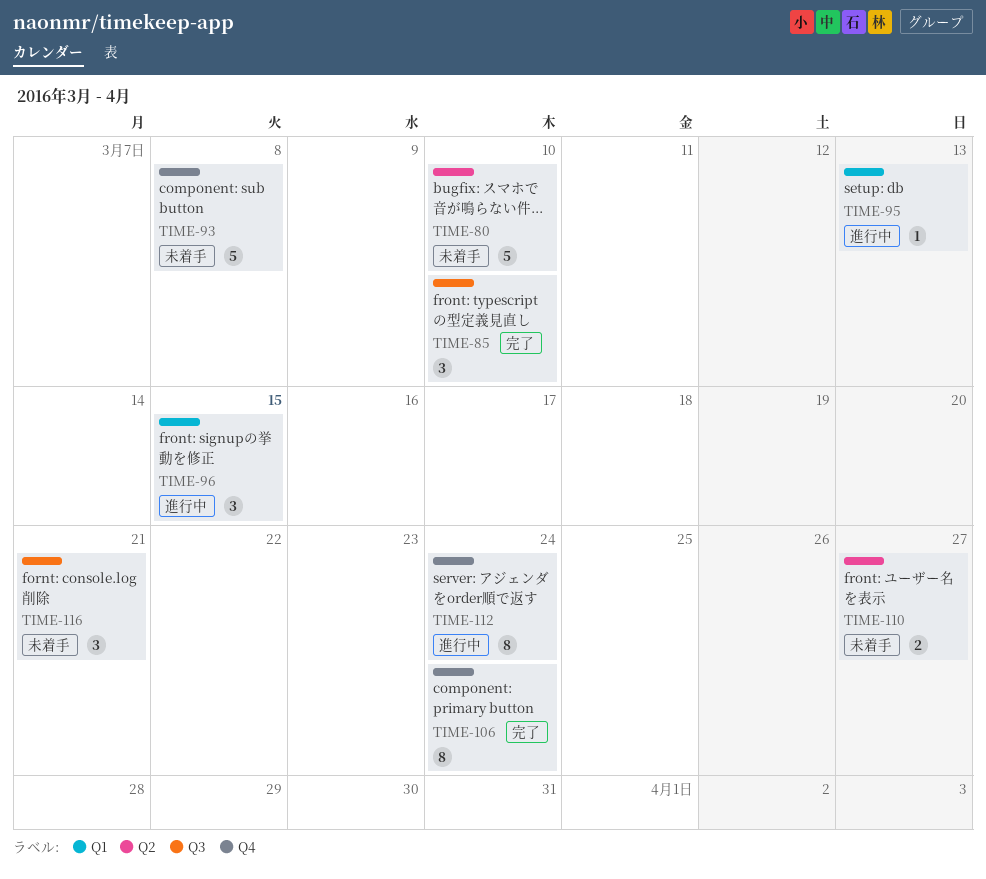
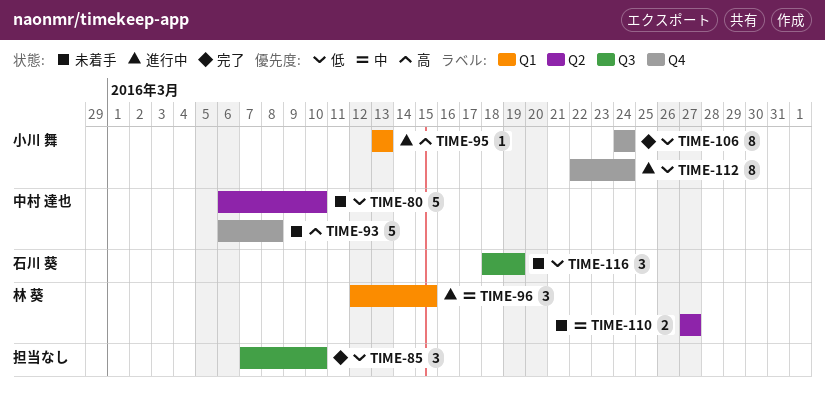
TIME-116, due: Mar 21 -> Mar 19

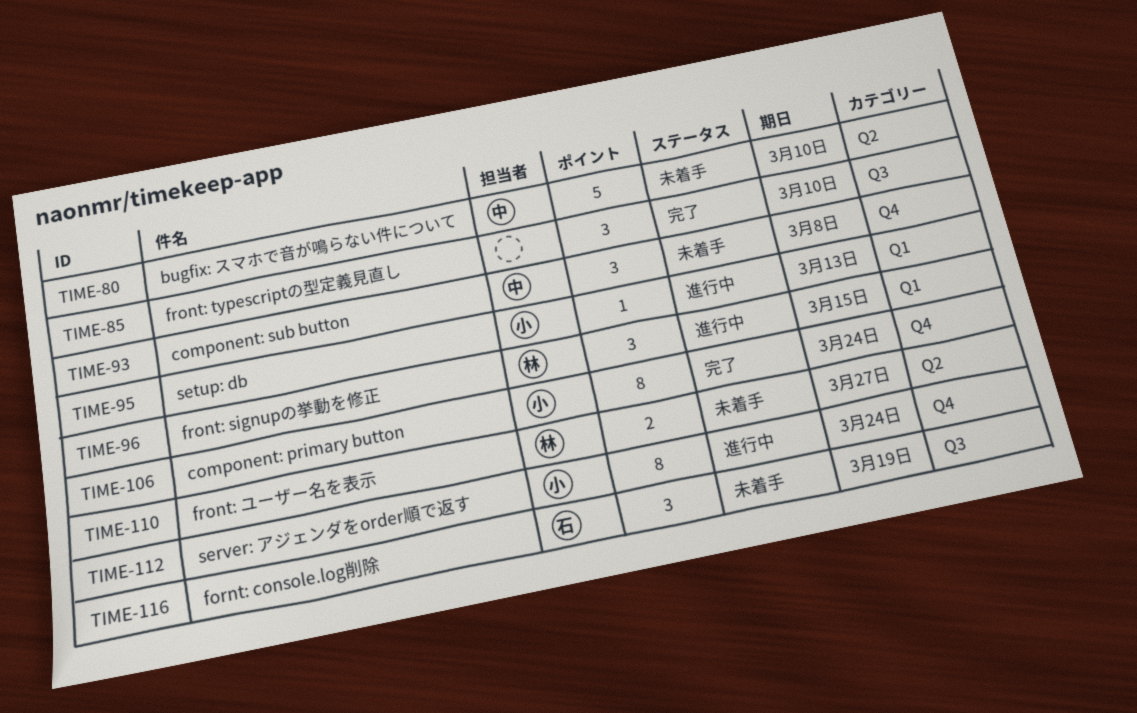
TIME-93, estimate: 5 -> 3

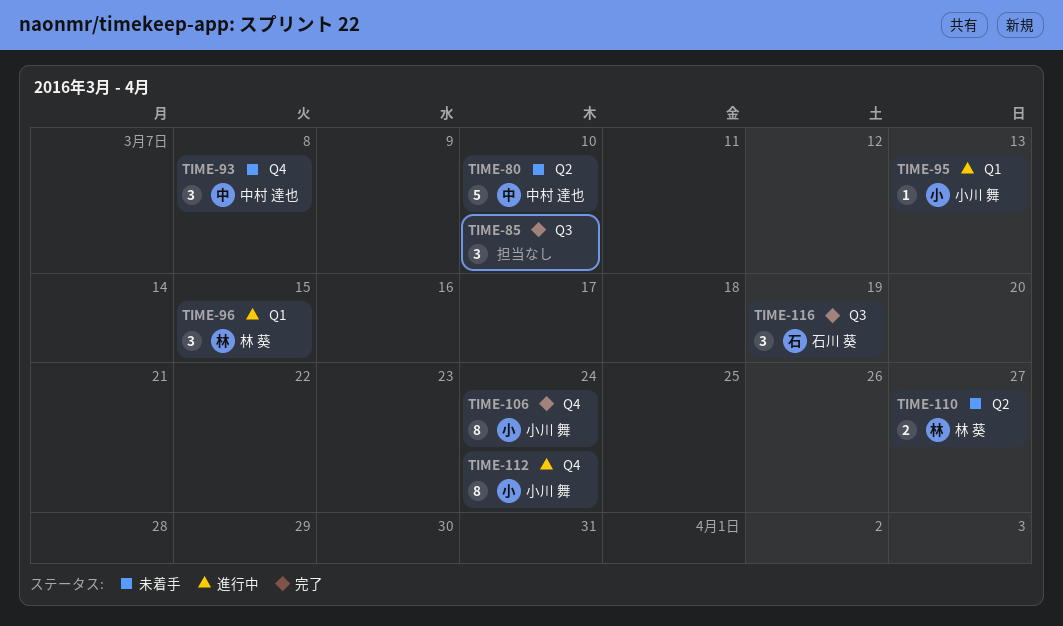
TIME-116, status: 未着手 -> 完了

